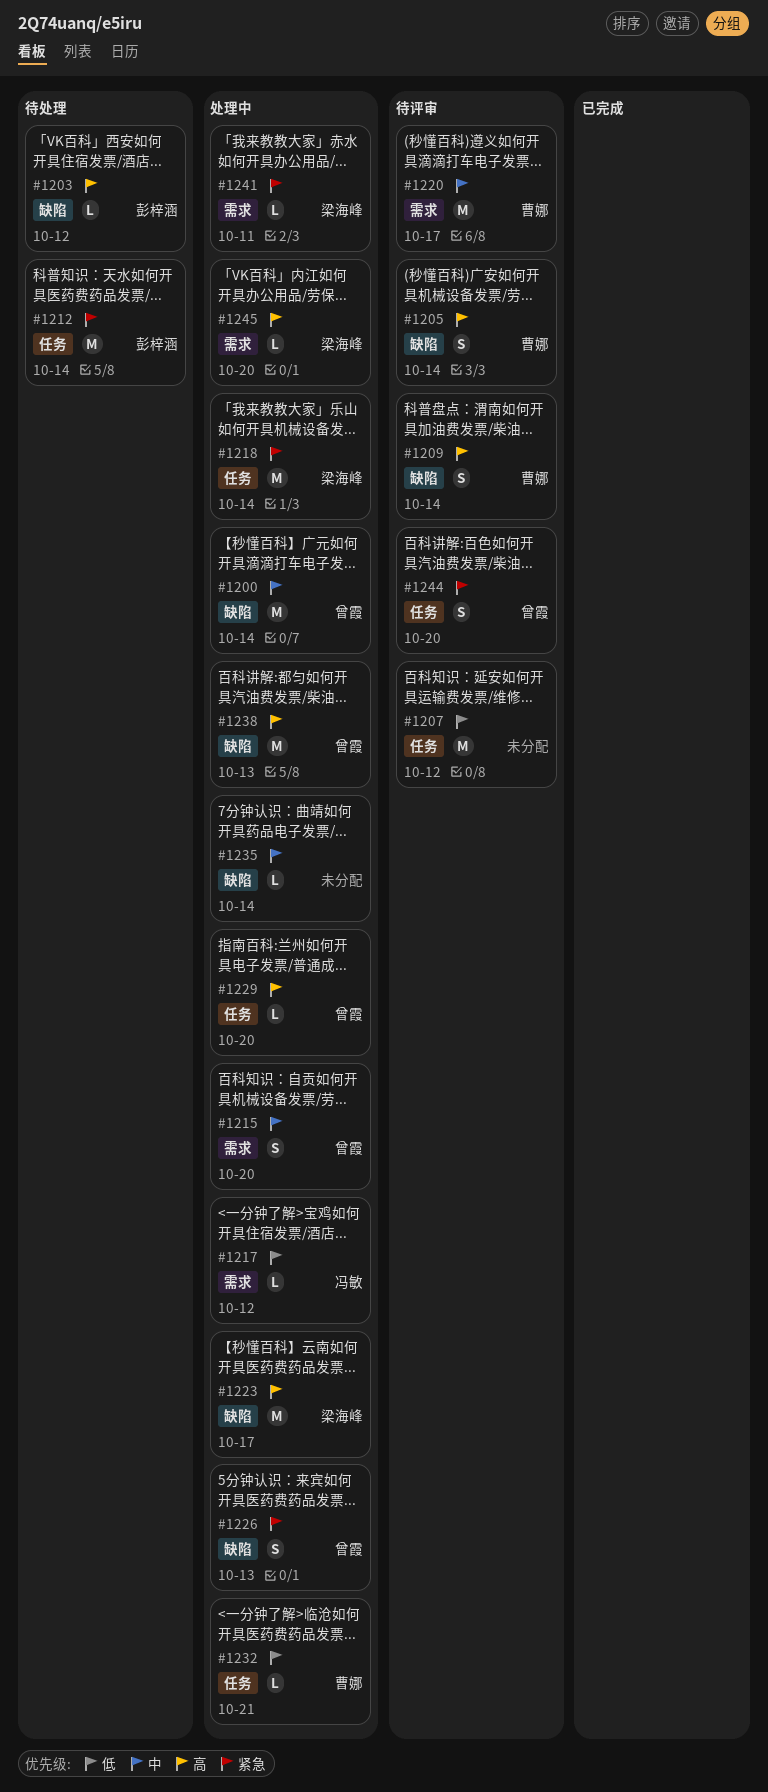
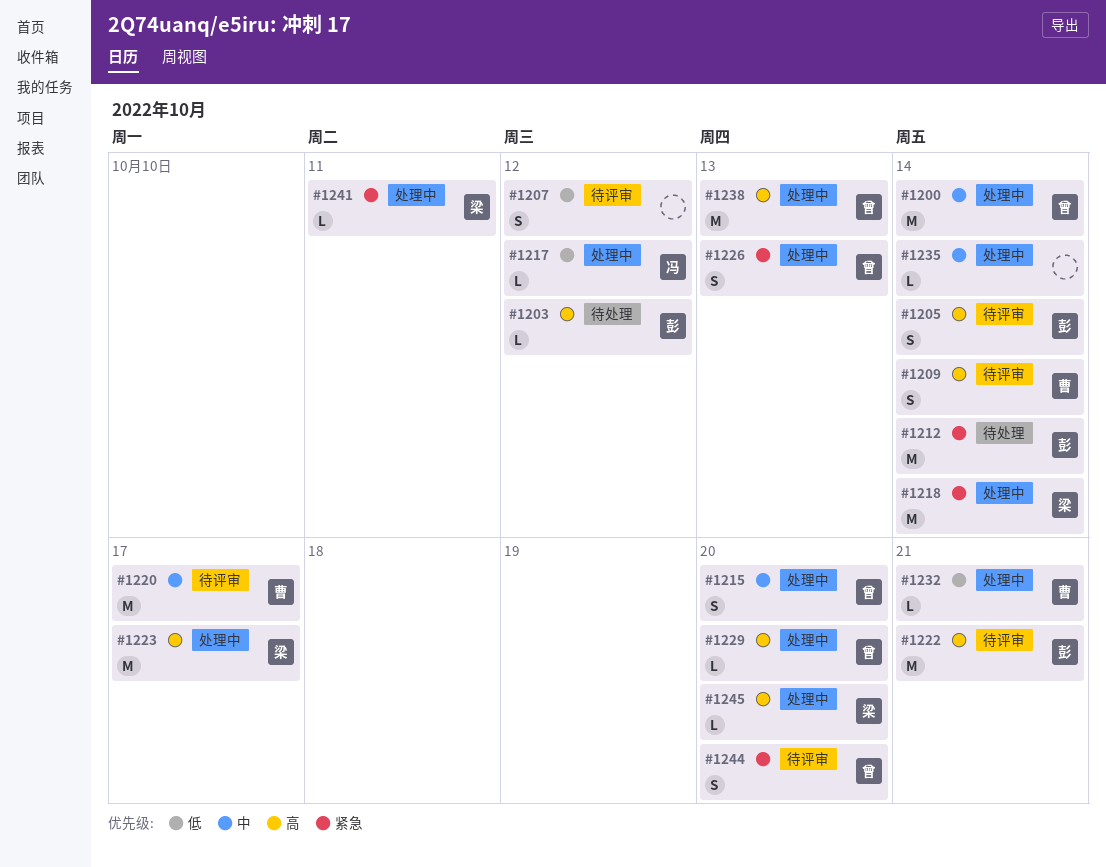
#1205, owner: 曹娜 -> 彭梓涵
#1207, estimate: M -> S
#1222: none -> present

